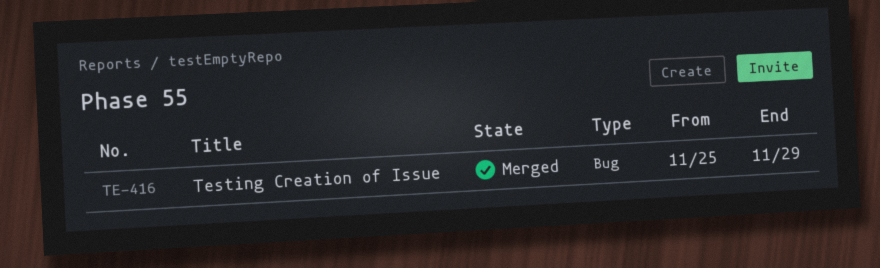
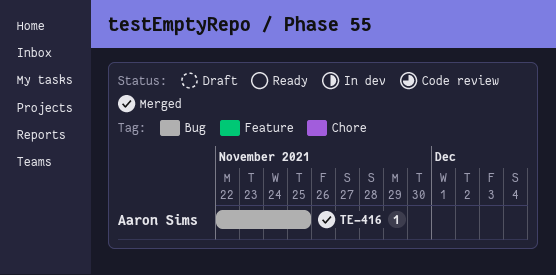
TE-416, start: Nov 25 -> Nov 22
TE-416, due: Nov 29 -> Nov 25

